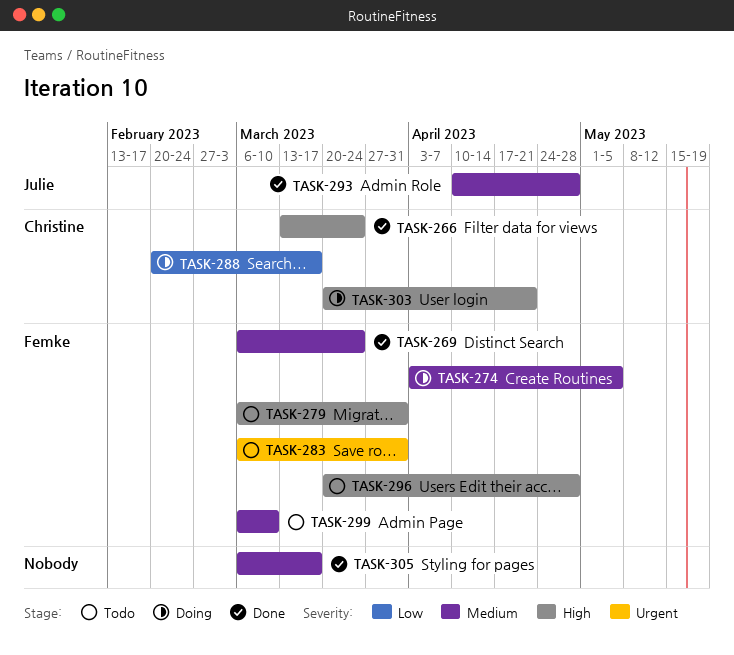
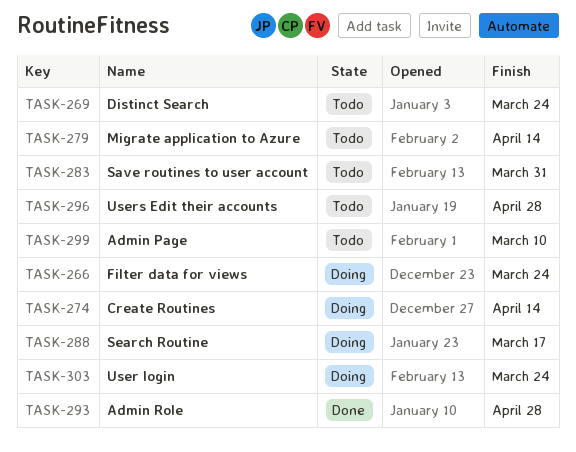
TASK-266, status: Done -> Doing
TASK-269, status: Done -> Todo
TASK-274, due: May 5 -> Apr 14
TASK-279, due: Mar 31 -> Apr 14
TASK-303, due: Apr 21 -> Mar 24
TASK-305: present -> none

